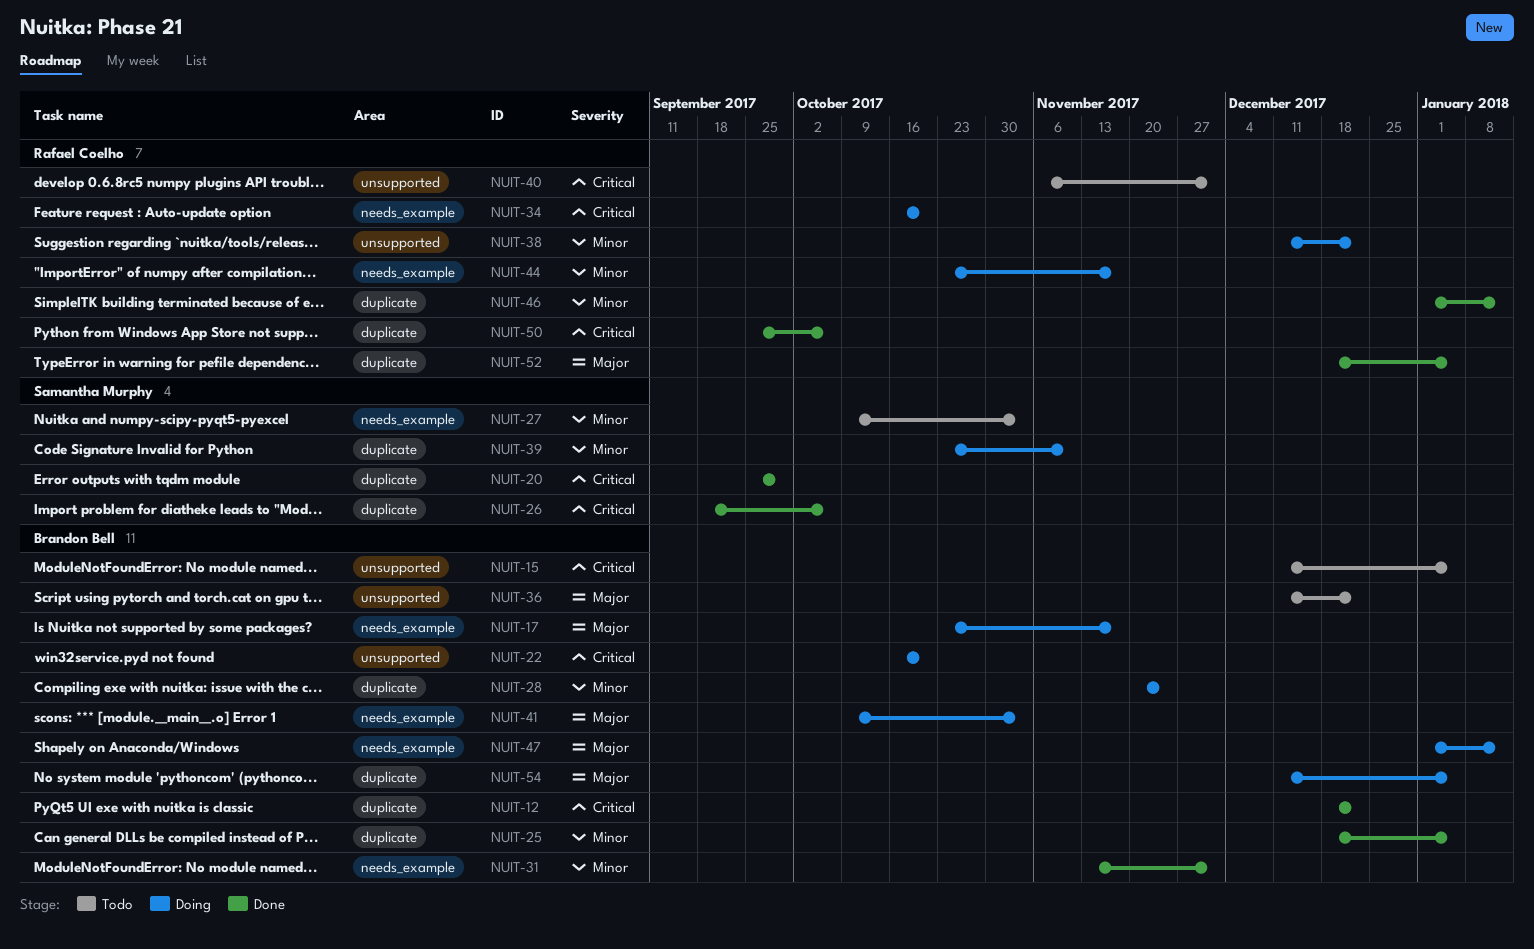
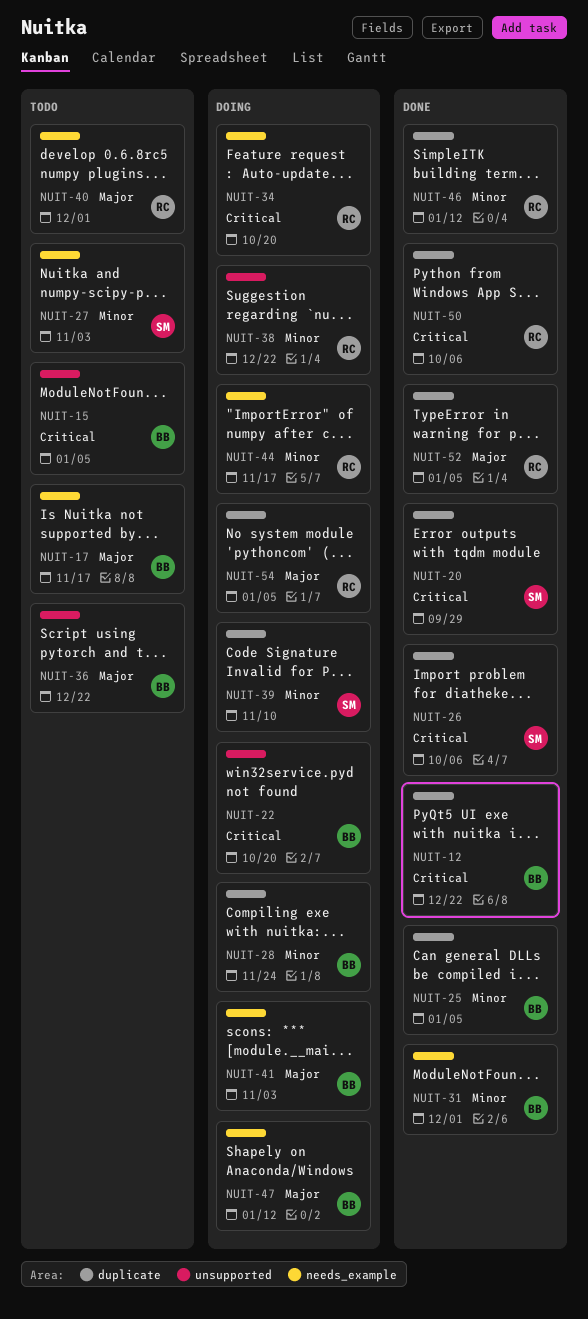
NUIT-17, status: Doing -> Todo
NUIT-40, priority: Critical -> Major
NUIT-40, label: unsupported -> needs_example
NUIT-54, owner: Brandon Bell -> Rafael Coelho

